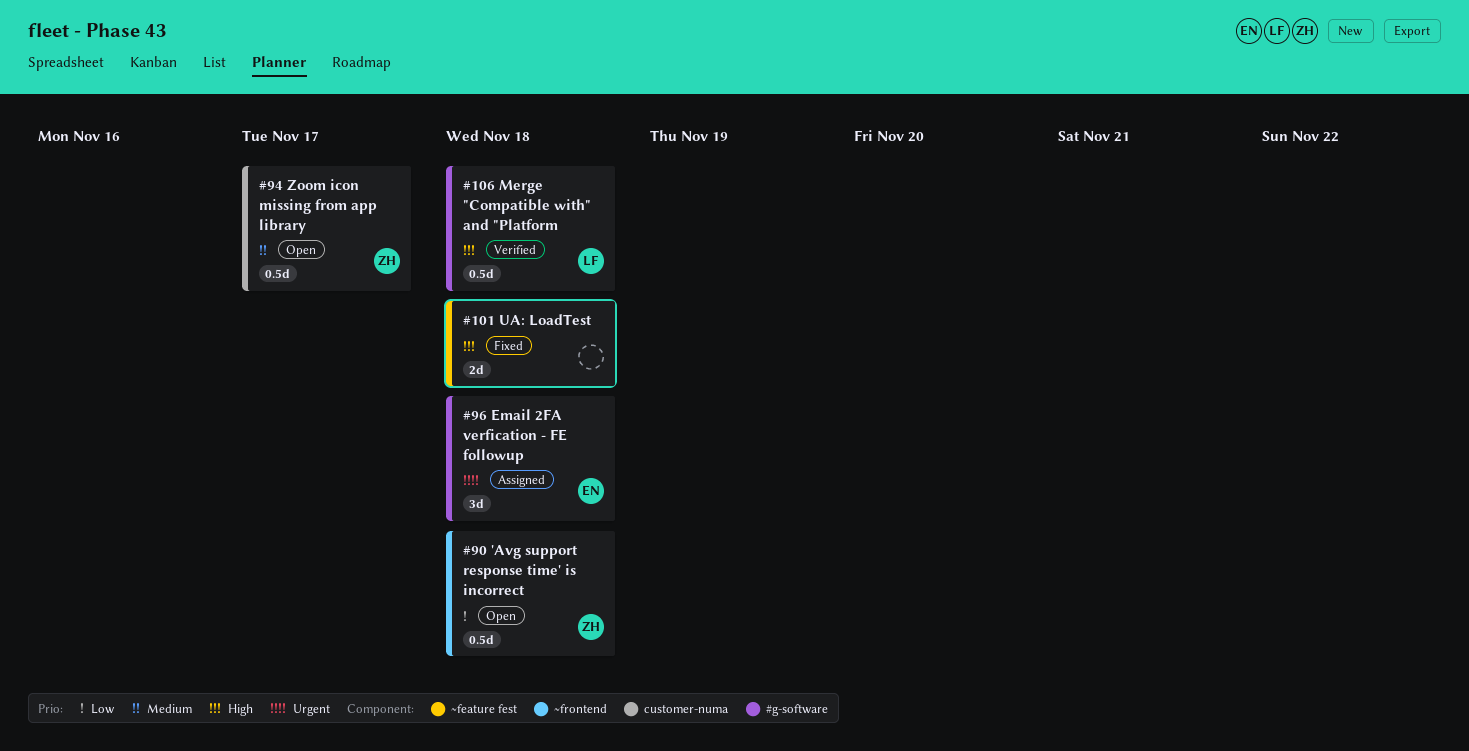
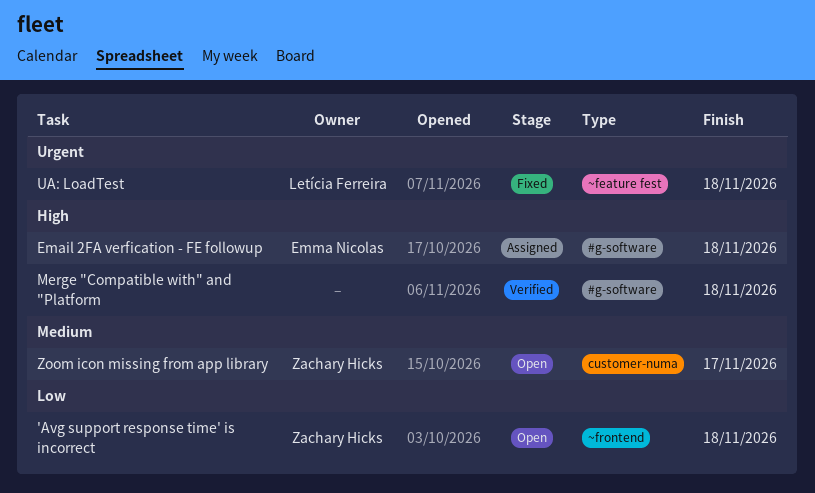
Email 2FA verfication - FE followup, priority: Urgent -> High
Merge "Compatible with" and "Platform, owner: Letícia Ferreira -> none
UA: LoadTest, owner: none -> Letícia Ferreira
UA: LoadTest, priority: High -> Urgent

